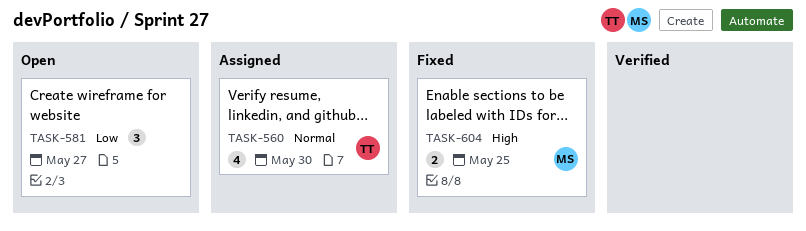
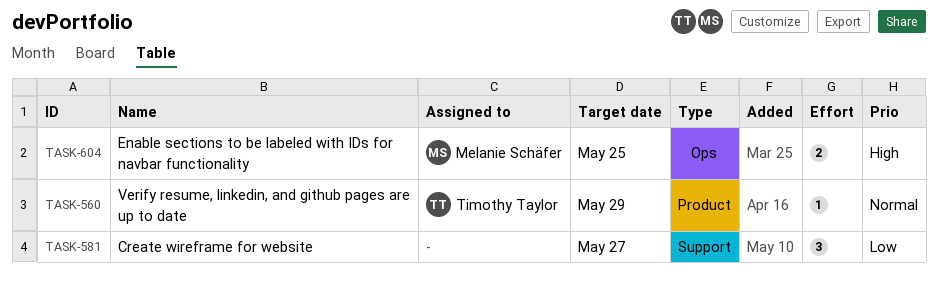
TASK-560, estimate: 4 -> 1
TASK-560, due: May 30 -> May 29

